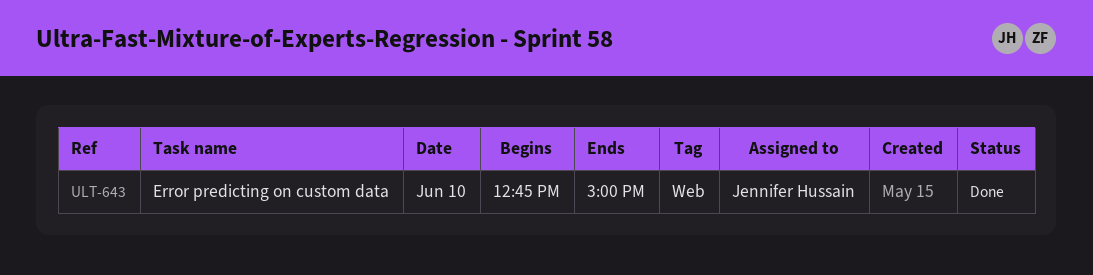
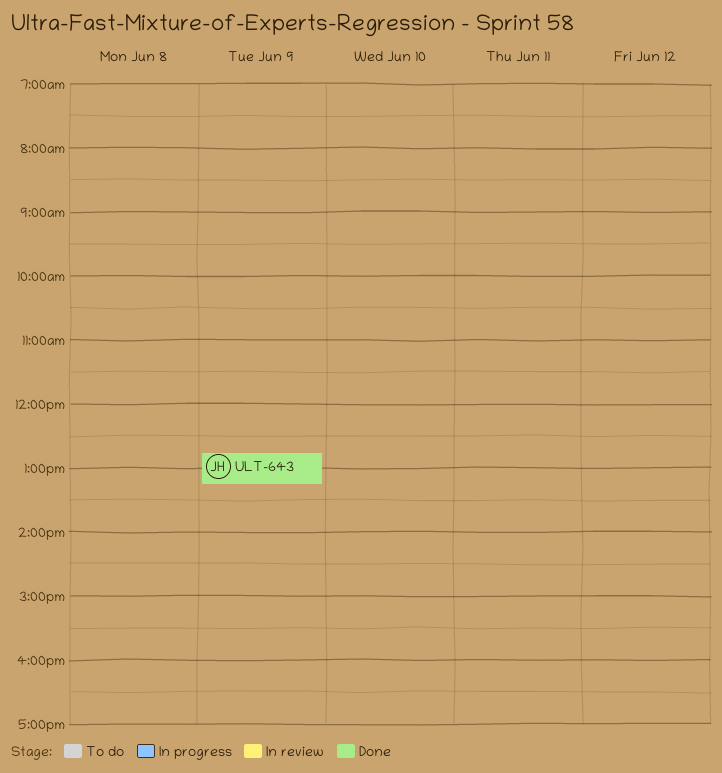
ULT-643, day: Jun 10 -> Jun 9
ULT-643, ends: 15:00 -> 13:15

